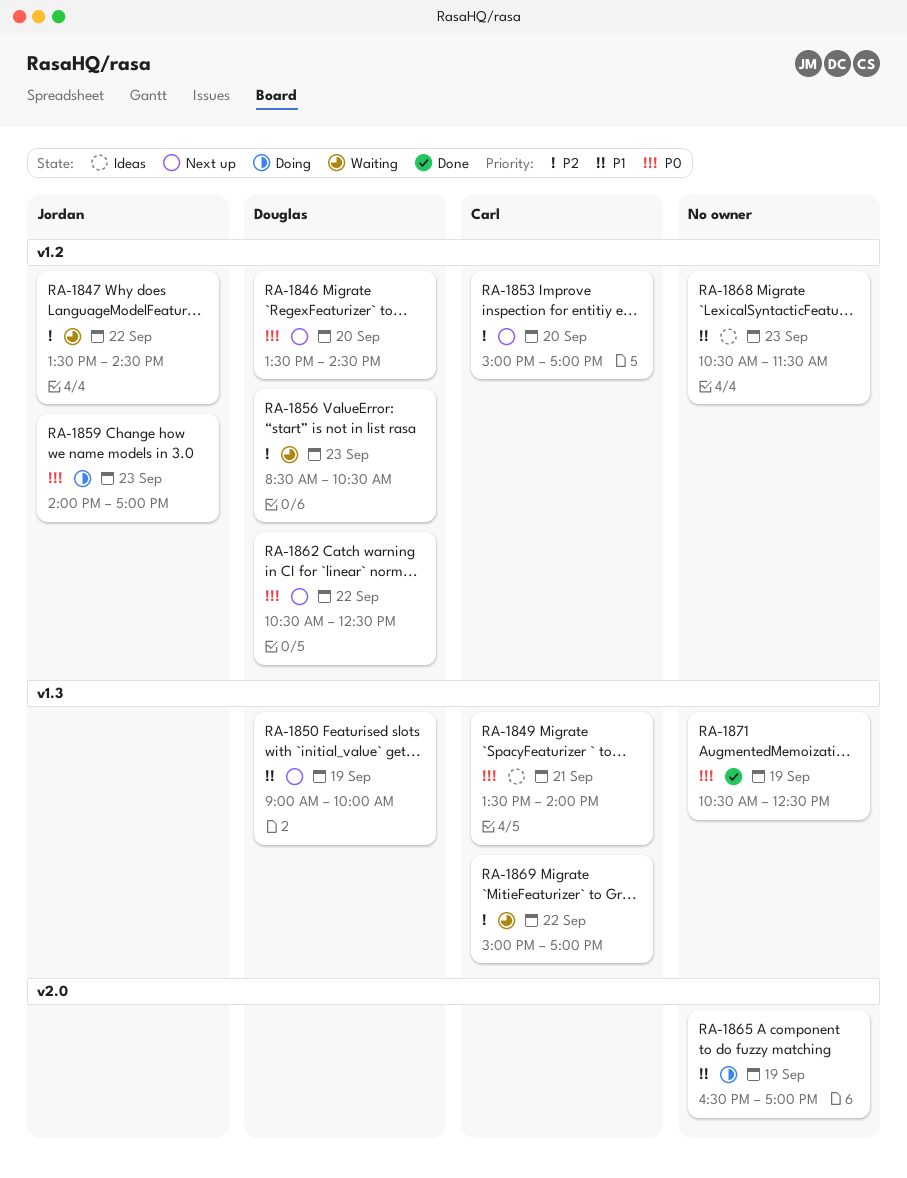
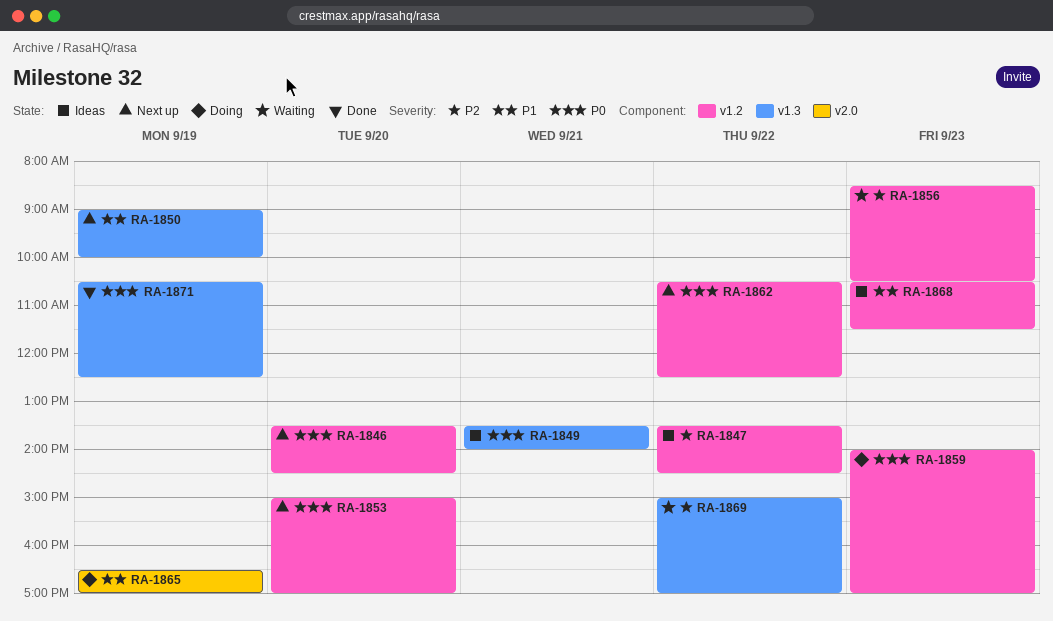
RA-1847, status: Waiting -> Ideas
RA-1853, priority: P2 -> P0

